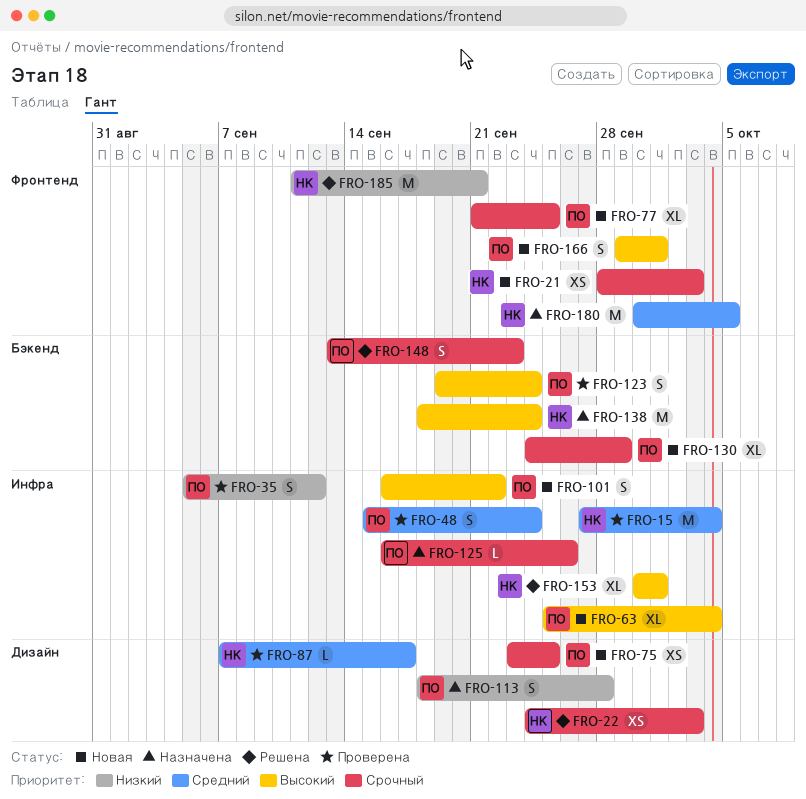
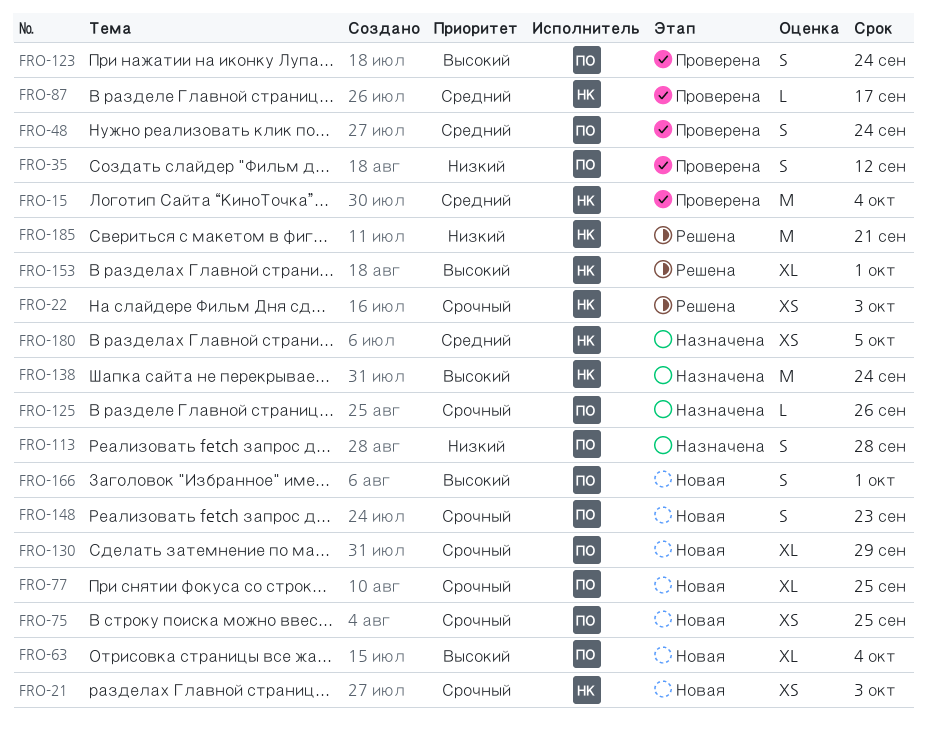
FRO-101: present -> none
FRO-148, status: Решена -> Новая
FRO-180, estimate: M -> XS

